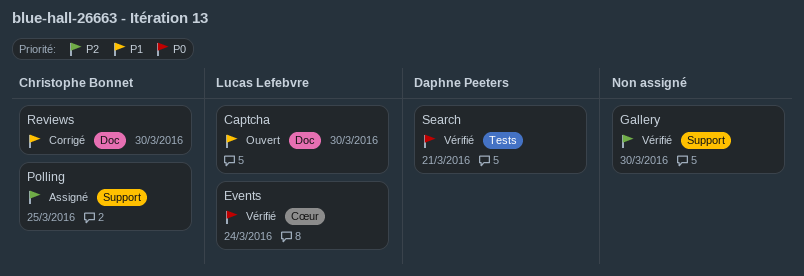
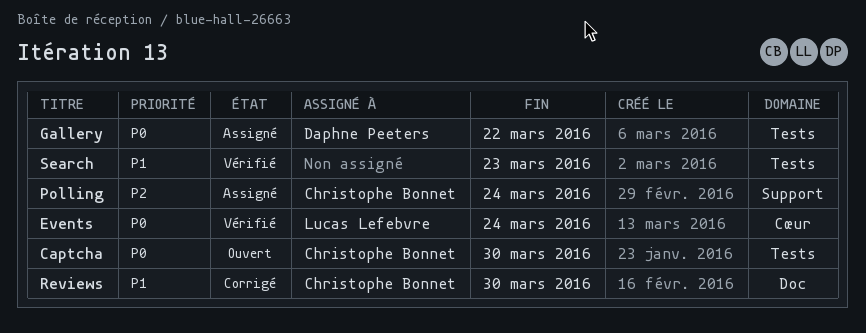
Captcha, owner: Lucas Lefebvre -> Christophe Bonnet
Captcha, priority: P1 -> P0
Captcha, label: Doc -> Tests
Gallery, status: Vérifié -> Assigné
Gallery, owner: none -> Daphne Peeters
Gallery, priority: P2 -> P0
Gallery, label: Support -> Tests
Gallery, due: Mar 30 -> Mar 22
Polling, due: Mar 25 -> Mar 24
Search, owner: Daphne Peeters -> none
Search, priority: P0 -> P1
Search, due: Mar 21 -> Mar 23

